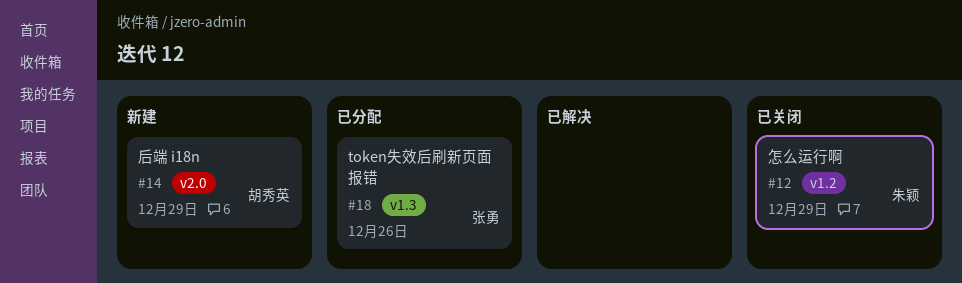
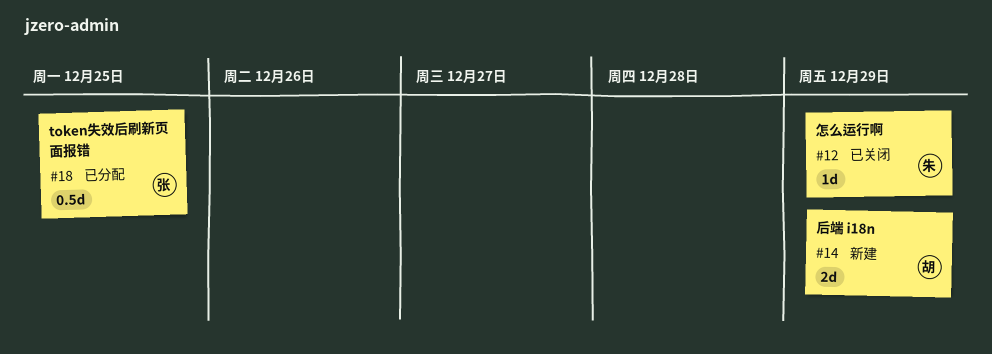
#18, due: Dec 26 -> Dec 25

